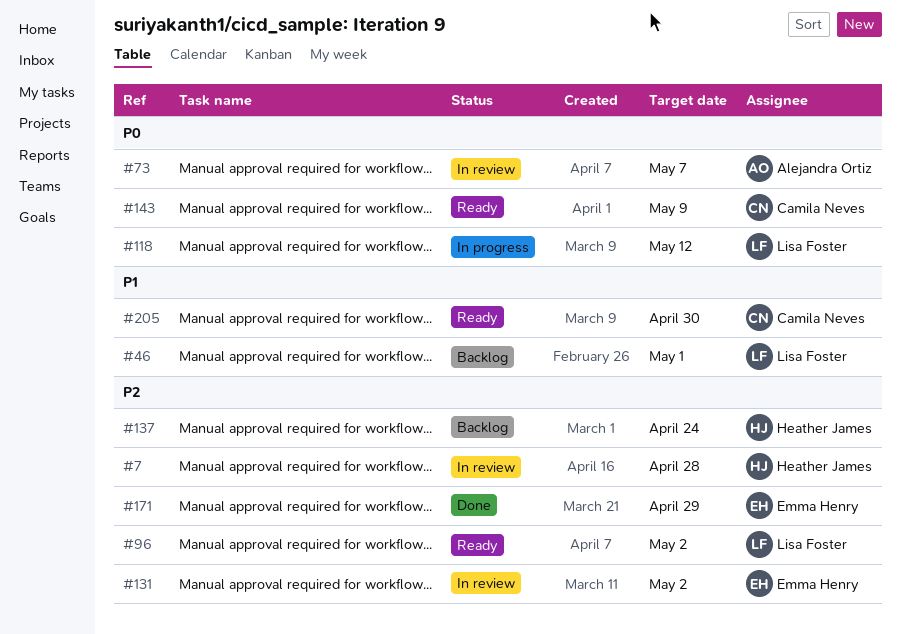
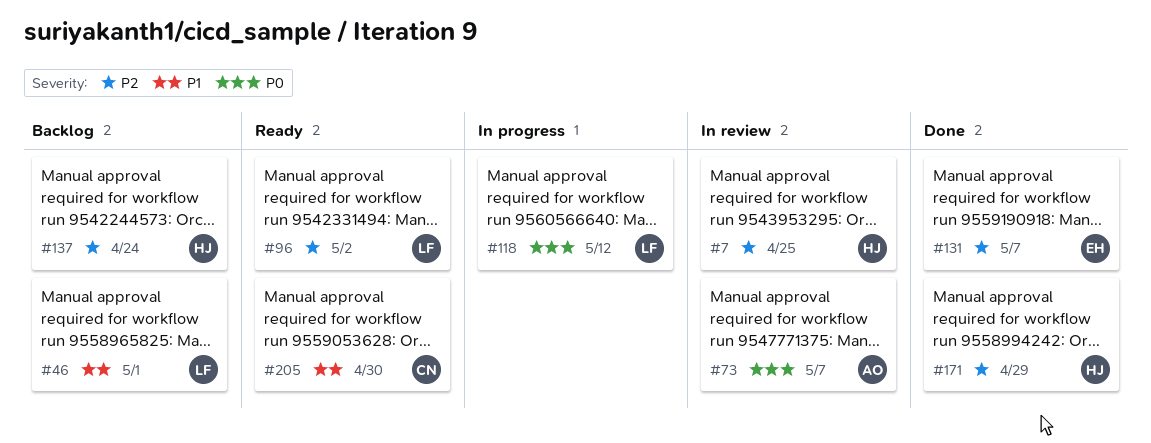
#7, due: Apr 28 -> Apr 25
#131, status: In review -> Done
#131, due: May 2 -> May 7
#143: present -> none
#171, owner: Emma Henry -> Heather James

